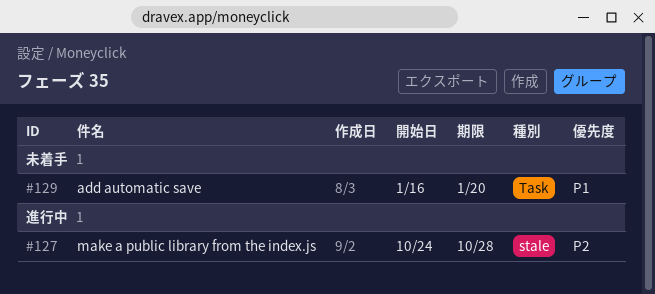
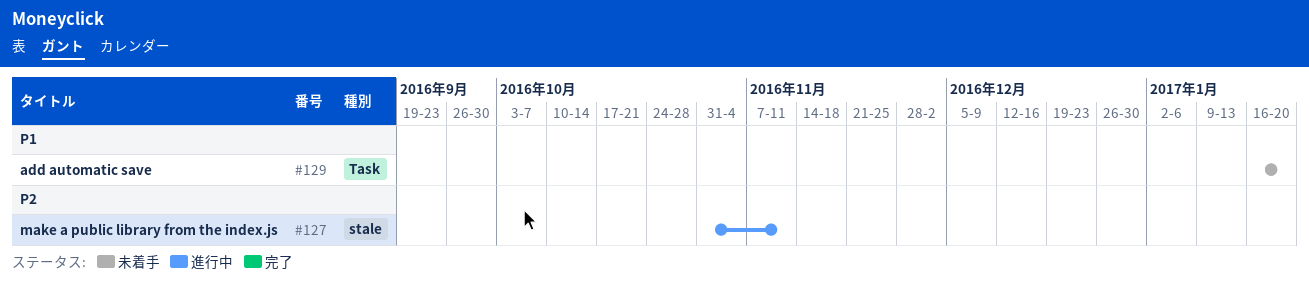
#127, start: Oct 24 -> Oct 31
#127, due: Oct 28 -> Nov 11

